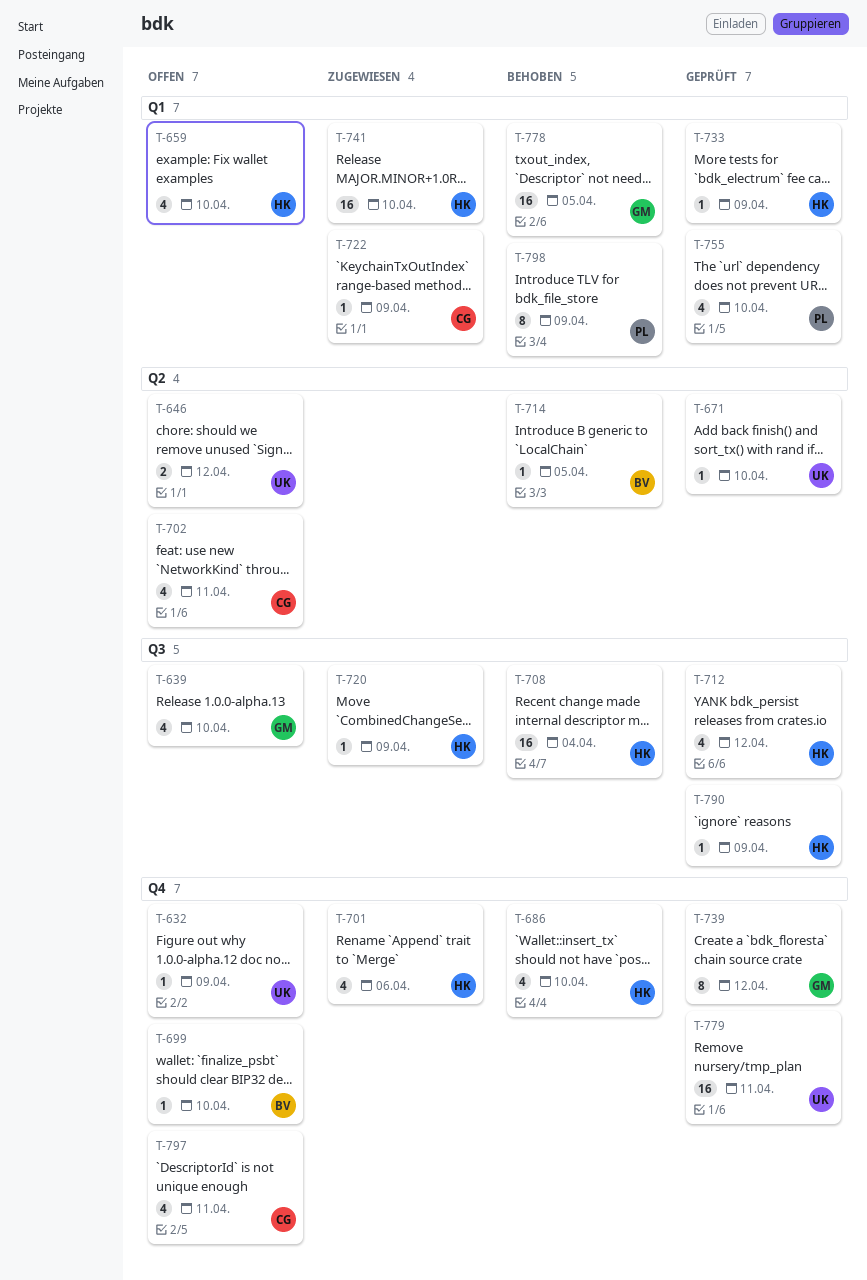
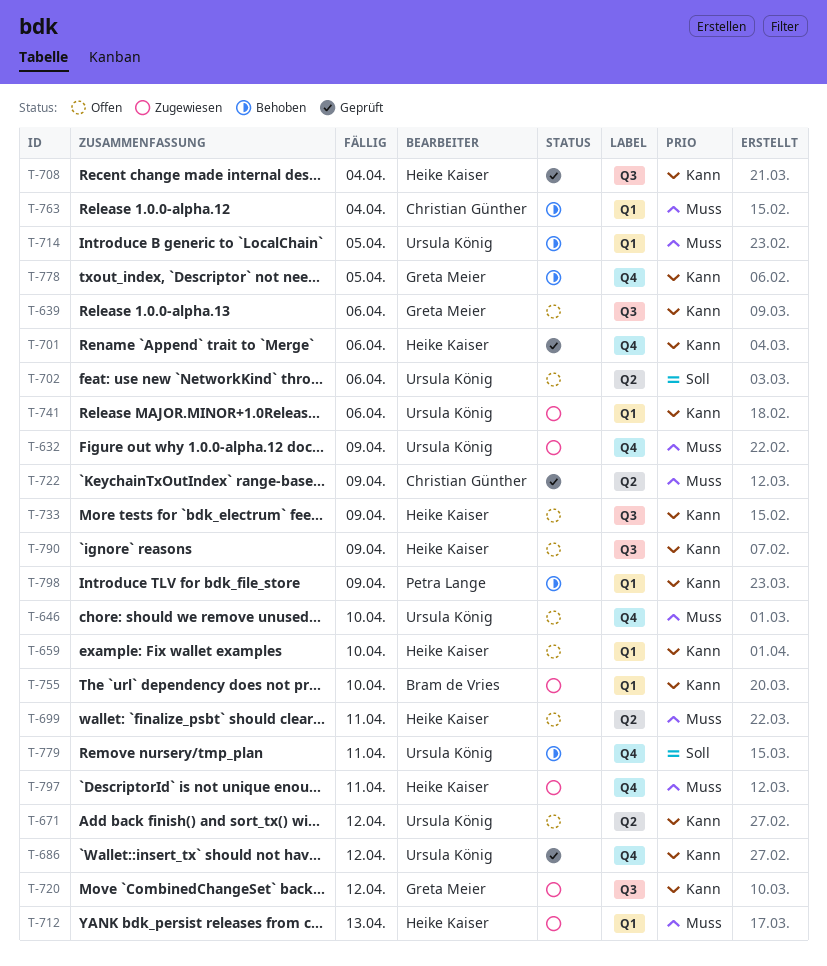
T-632, status: Offen -> Zugewiesen
T-639, due: Apr 10 -> Apr 6
T-646, label: Q2 -> Q4
T-646, due: Apr 12 -> Apr 10
T-671, status: Geprüft -> Offen
T-671, due: Apr 10 -> Apr 12
T-686, status: Behoben -> Geprüft
T-686, owner: Heike Kaiser -> Ursula König
T-686, due: Apr 10 -> Apr 12
T-699, owner: Bram de Vries -> Heike Kaiser
T-699, label: Q4 -> Q2
T-699, due: Apr 10 -> Apr 11
T-701, status: Zugewiesen -> Geprüft
T-702, owner: Christian Günther -> Ursula König
T-702, due: Apr 11 -> Apr 6
T-708, status: Behoben -> Geprüft
T-712, status: Geprüft -> Zugewiesen
T-712, label: Q3 -> Q1
T-712, due: Apr 12 -> Apr 13
T-714, owner: Bram de Vries -> Ursula König
T-714, label: Q2 -> Q1
T-720, owner: Heike Kaiser -> Greta Meier
T-720, due: Apr 9 -> Apr 12
T-722, status: Zugewiesen -> Geprüft
T-722, label: Q1 -> Q2
T-733, status: Geprüft -> Offen
T-733, label: Q1 -> Q3
T-739: present -> none
T-741, owner: Heike Kaiser -> Ursula König
T-741, due: Apr 10 -> Apr 6
T-755, status: Geprüft -> Zugewiesen
T-755, owner: Petra Lange -> Bram de Vries
T-763: none -> present
T-778, label: Q1 -> Q4
T-779, status: Geprüft -> Behoben
T-790, status: Geprüft -> Offen
T-797, status: Offen -> Zugewiesen
T-797, owner: Christian Günther -> Heike Kaiser

